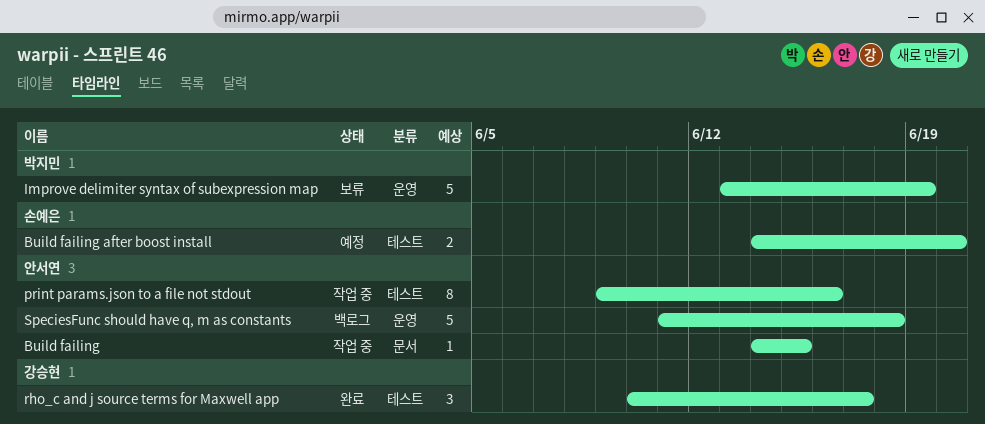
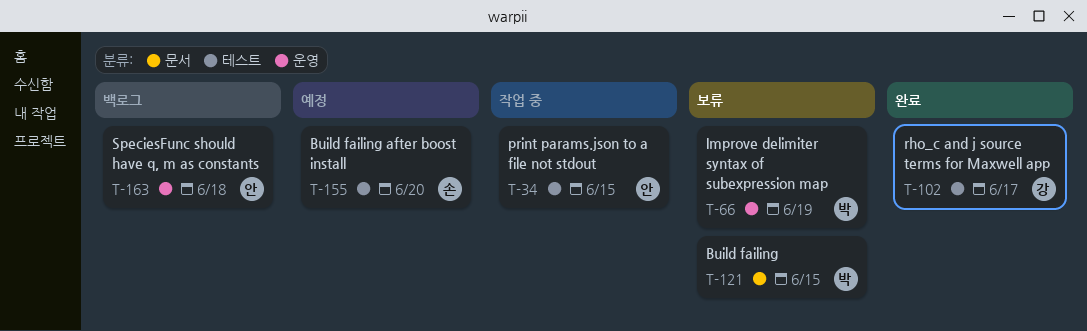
Build failing, status: 작업 중 -> 보류
Build failing, owner: 안서연 -> 박지민
print params.json to a file not stdout, due: Jun 16 -> Jun 15

